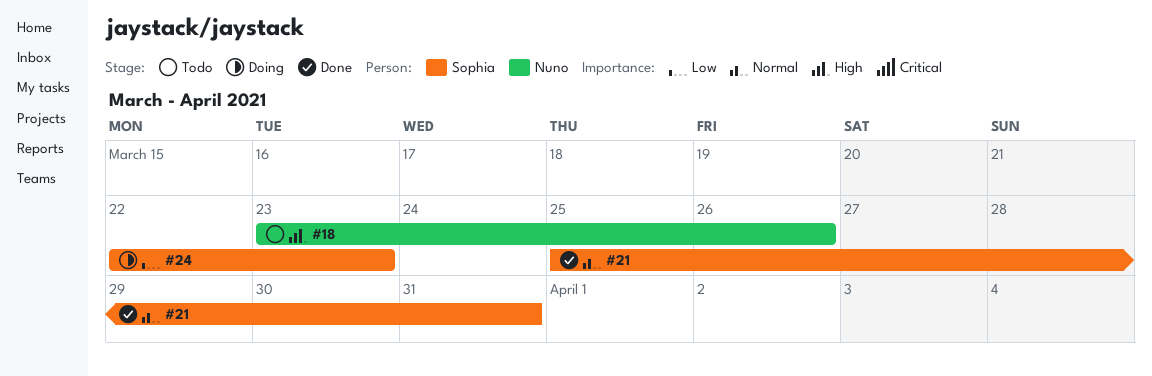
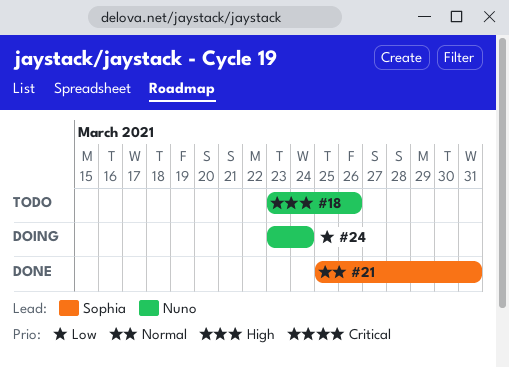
#24, owner: Sophia -> Nuno
#24, start: Mar 22 -> Mar 23
#24, due: Mar 23 -> Mar 24

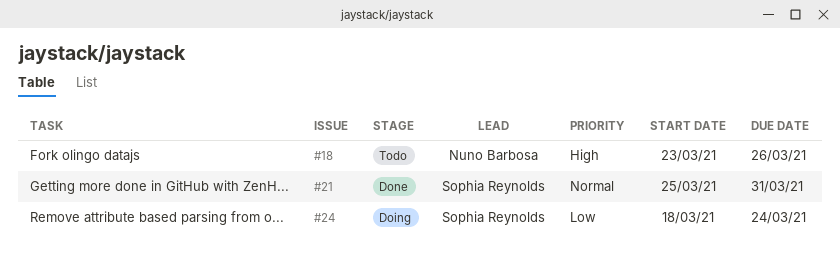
#24, owner: Nuno Barbosa -> Sophia Reynolds
#24, start: Mar 23 -> Mar 18

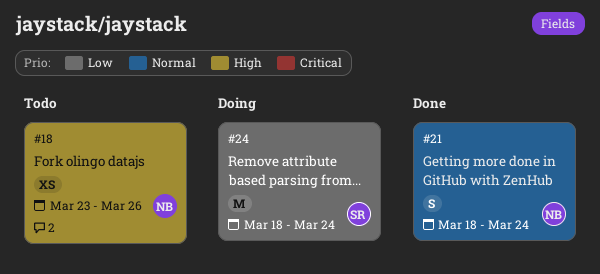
#21, owner: Sophia Reynolds -> Nuno Barbosa
#21, start: Mar 25 -> Mar 18
#21, due: Mar 31 -> Mar 24

